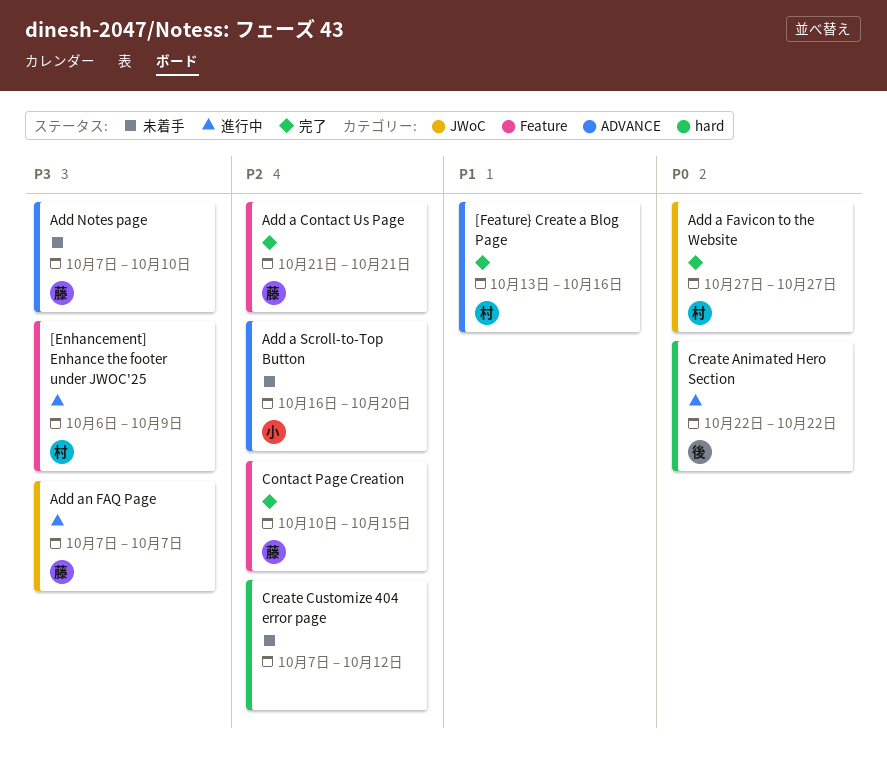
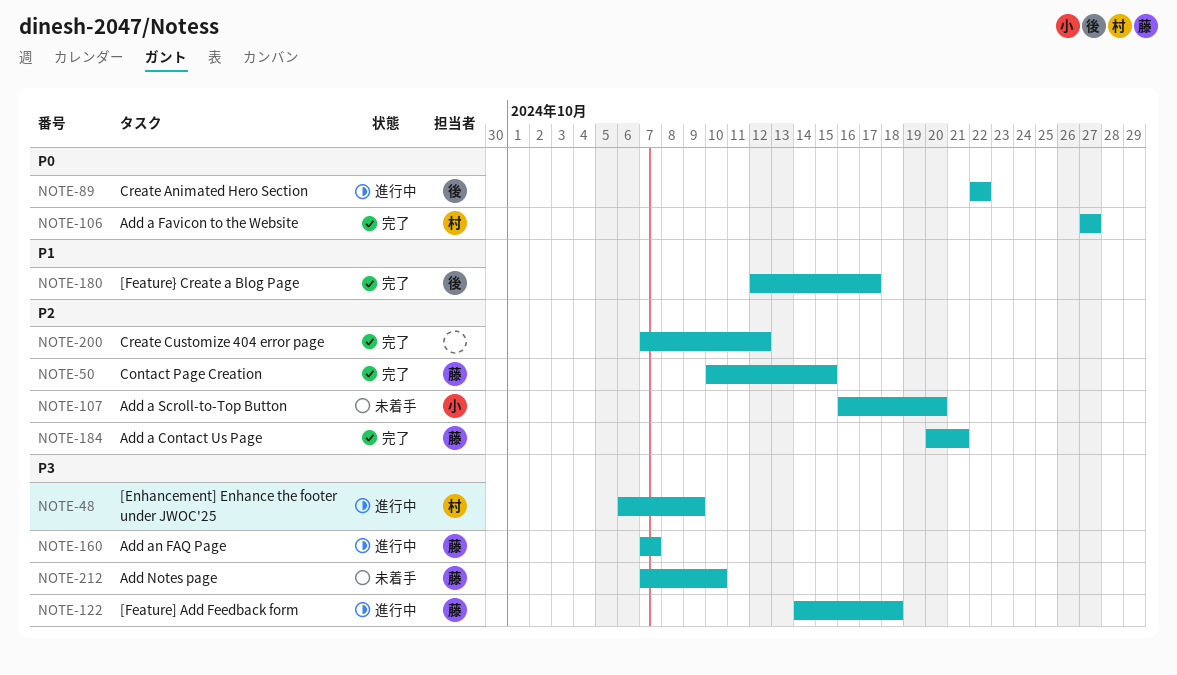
[Feature] Add Feedback form: none -> present
[Feature} Create a Blog Page, owner: 村 -> 後
[Feature} Create a Blog Page, start: Oct 13 -> Oct 12
[Feature} Create a Blog Page, due: Oct 16 -> Oct 17
Add a Contact Us Page, start: Oct 21 -> Oct 20
Create Customize 404 error page, status: 未着手 -> 完了

